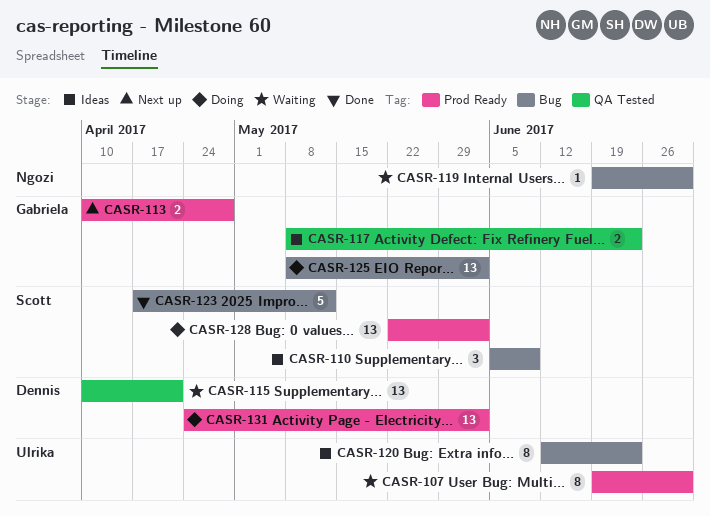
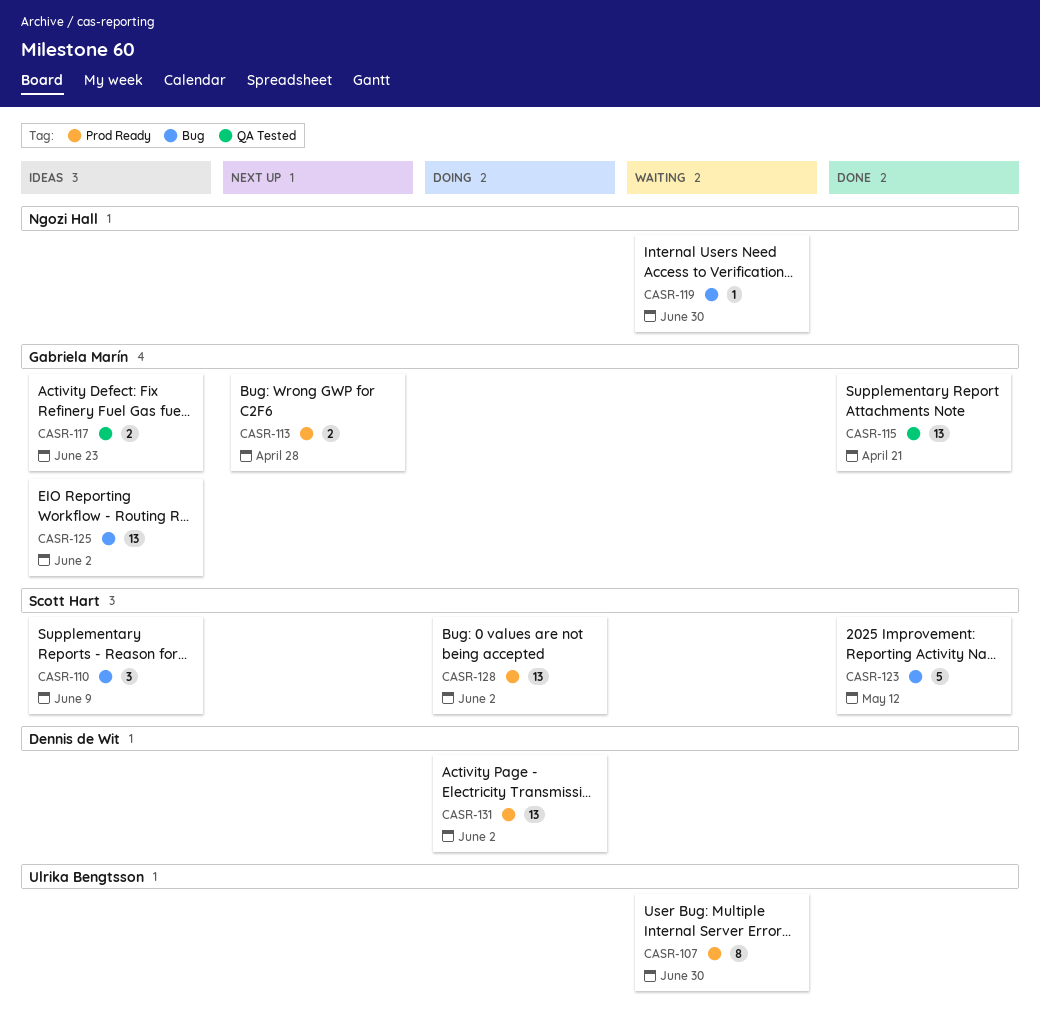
CASR-115, status: Waiting -> Done
CASR-115, owner: Dennis de Wit -> Gabriela Marín
CASR-120: present -> none
CASR-125, status: Doing -> Ideas

